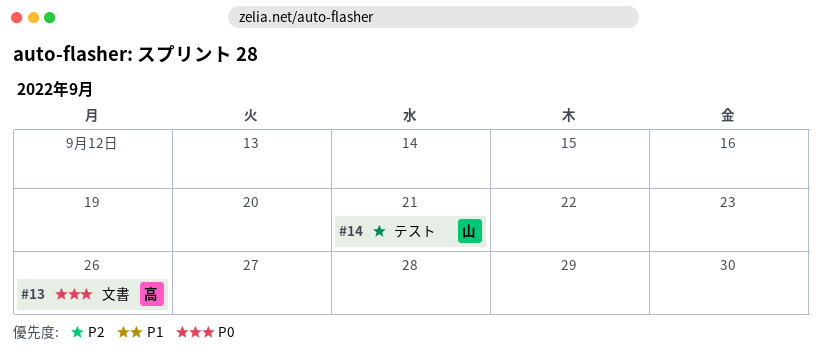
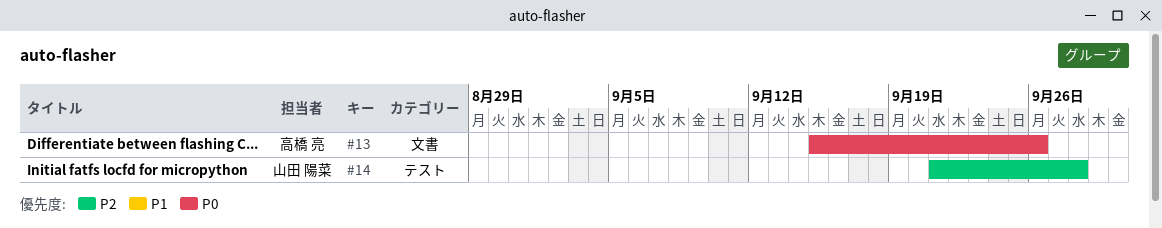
#14, due: Sep 21 -> Sep 28

